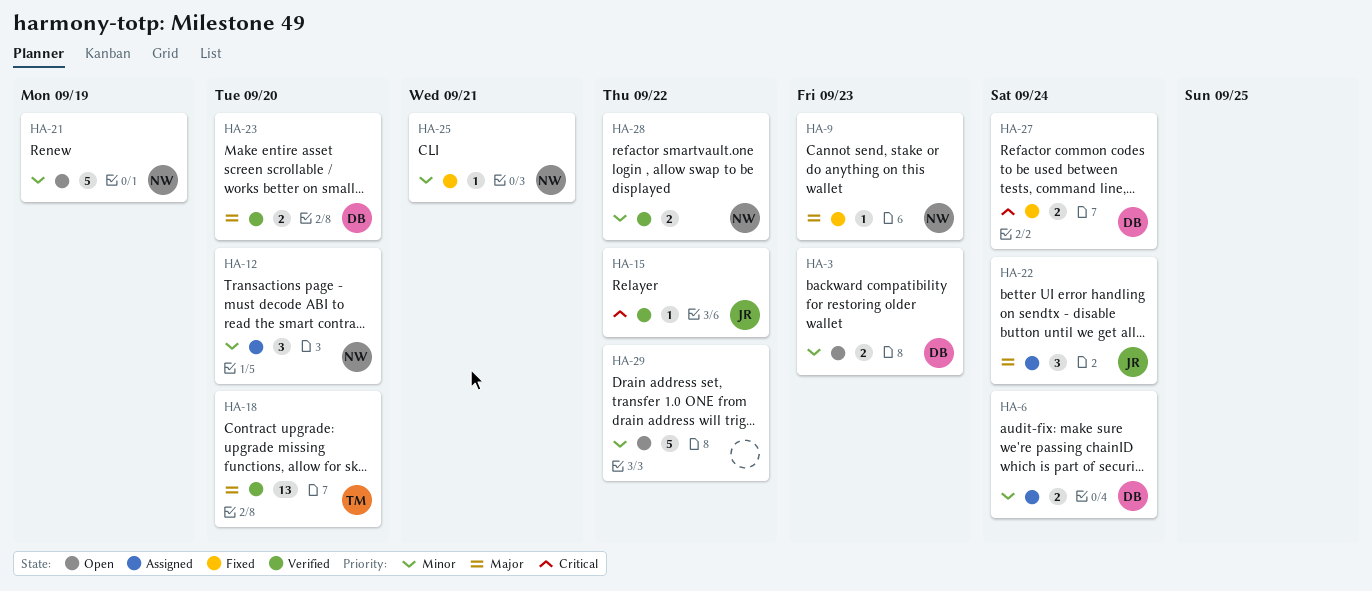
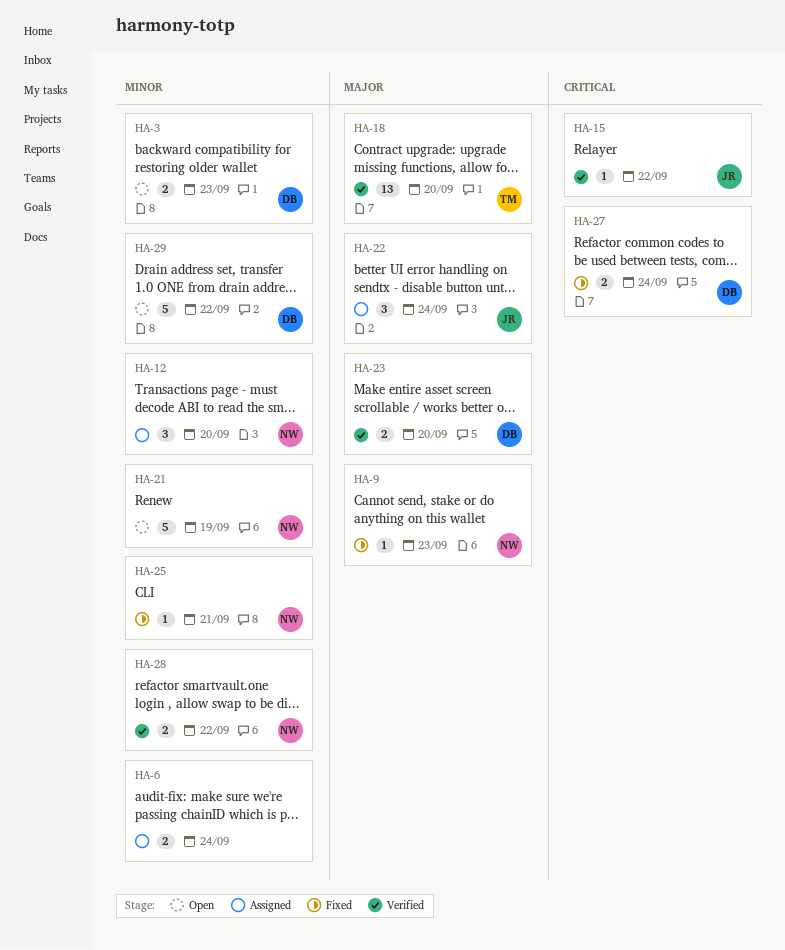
HA-6, owner: DB -> none
HA-29, owner: none -> DB

